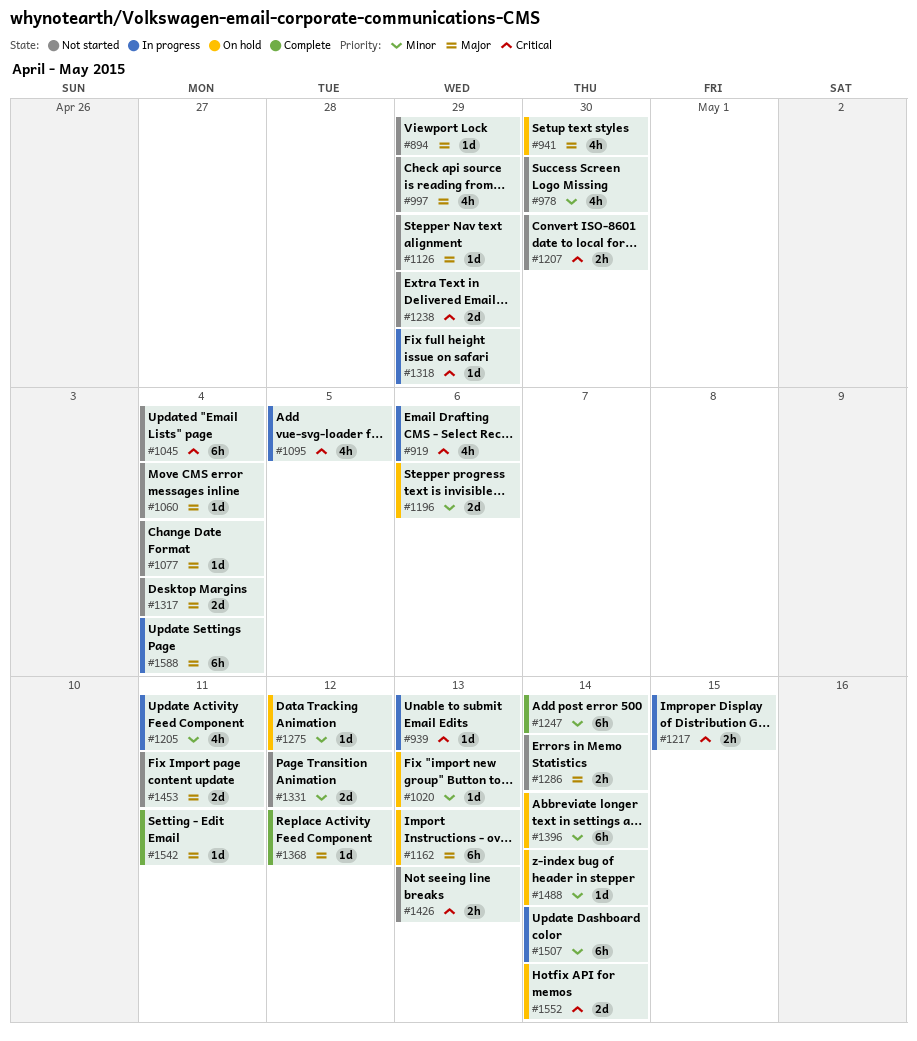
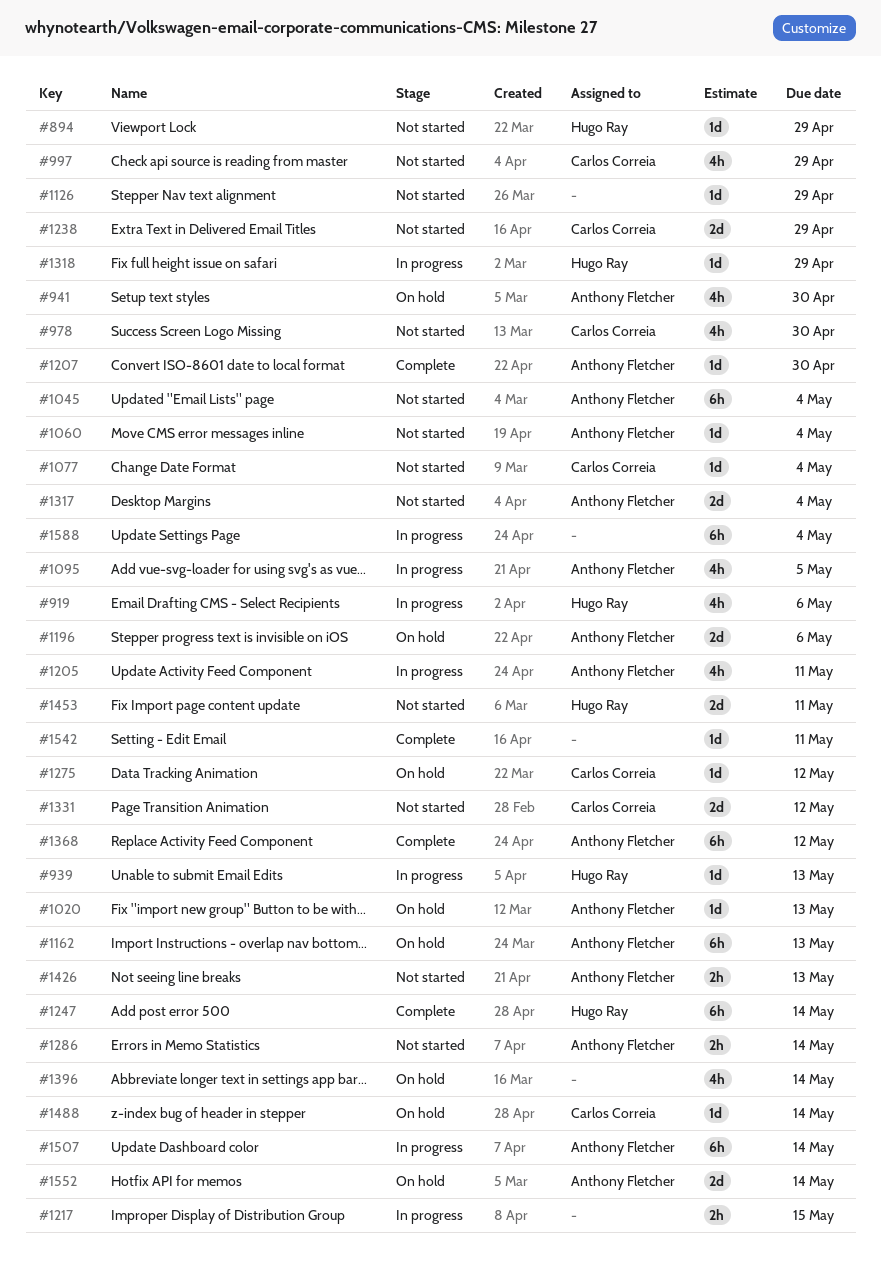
#1207, status: Not started -> Complete
#1207, estimate: 2h -> 1d
#1368, estimate: 1d -> 6h
#1396, estimate: 6h -> 4h

